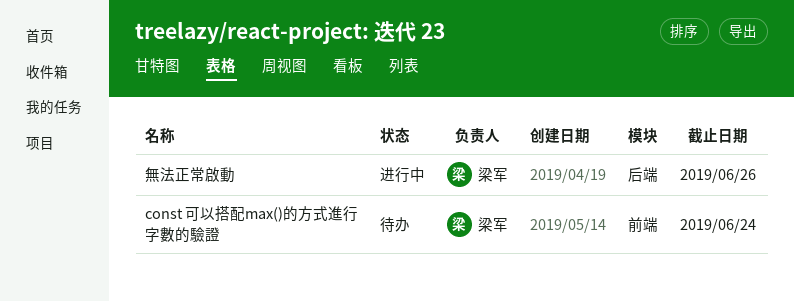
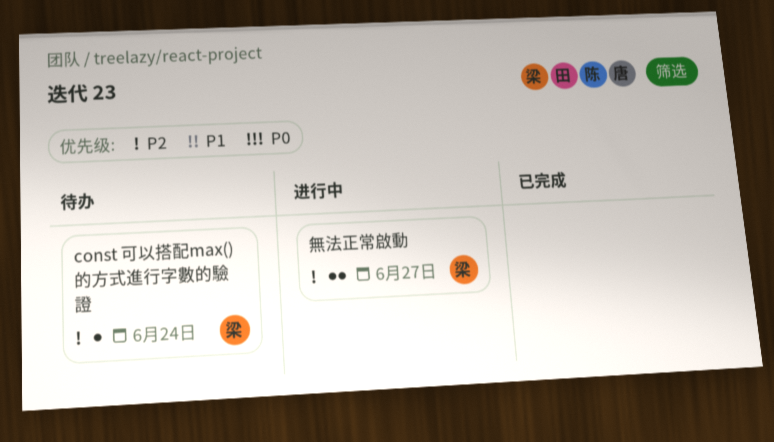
無法正常啟動, due: Jun 26 -> Jun 27

